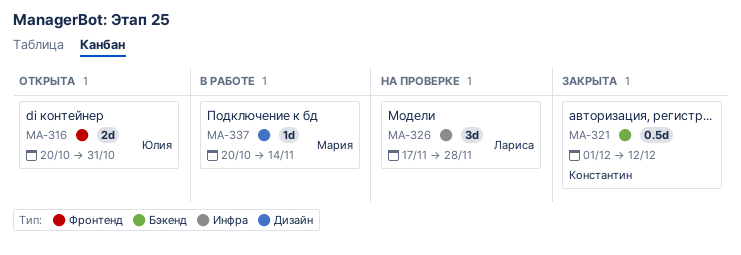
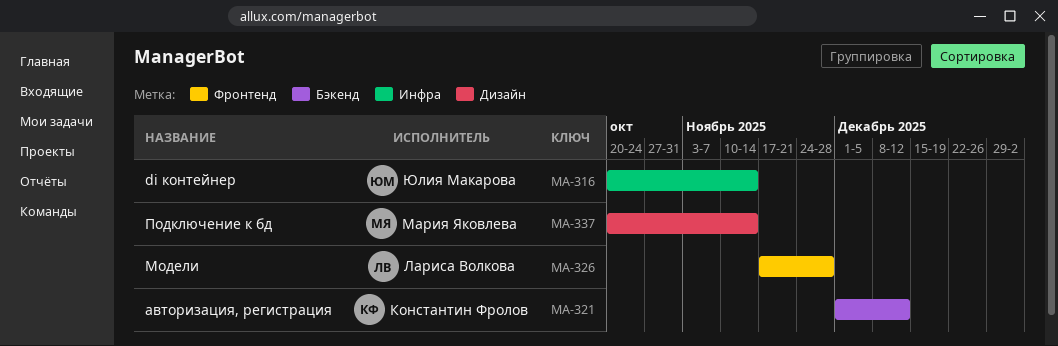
MA-316, label: Фронтенд -> Инфра
MA-316, due: Oct 31 -> Nov 14
MA-326, label: Инфра -> Фронтенд

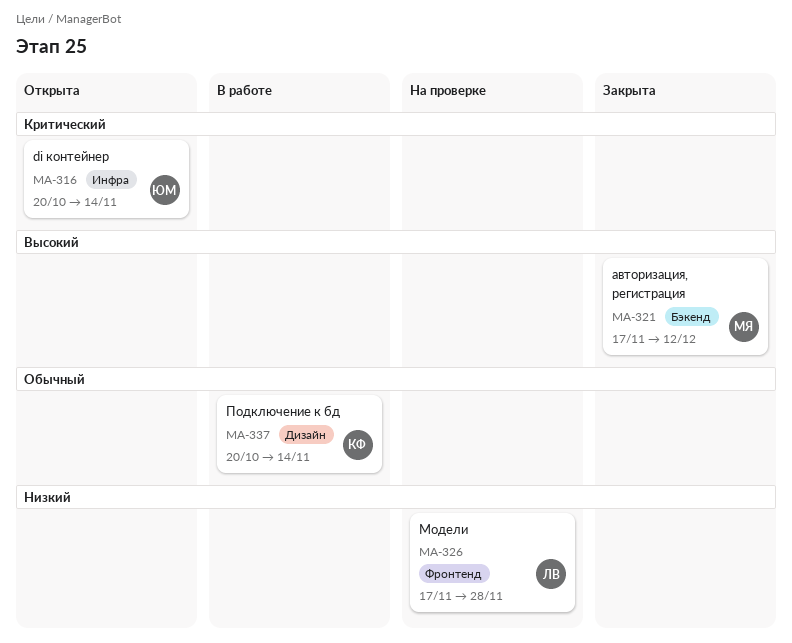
MA-321, owner: Константин Фролов -> Мария Яковлева
MA-321, start: Dec 1 -> Nov 17
MA-337, owner: Мария Яковлева -> Константин Фролов

